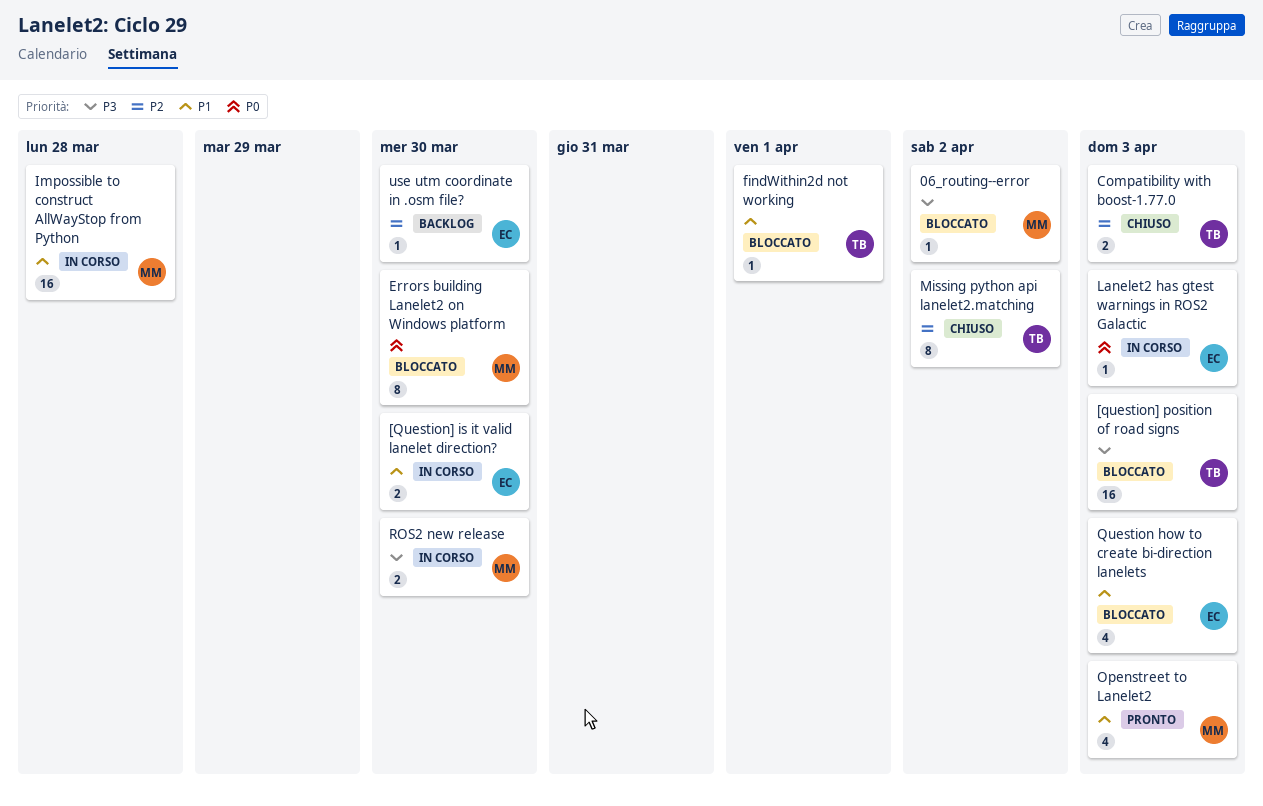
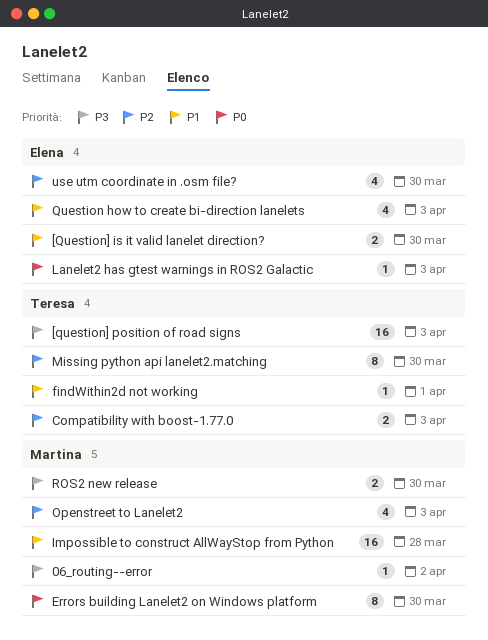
Missing python api lanelet2.matching, due: Apr 2 -> Mar 30
Openstreet to Lanelet2, priority: P1 -> P2
use utm coordinate in .osm file?, estimate: 1 -> 4

